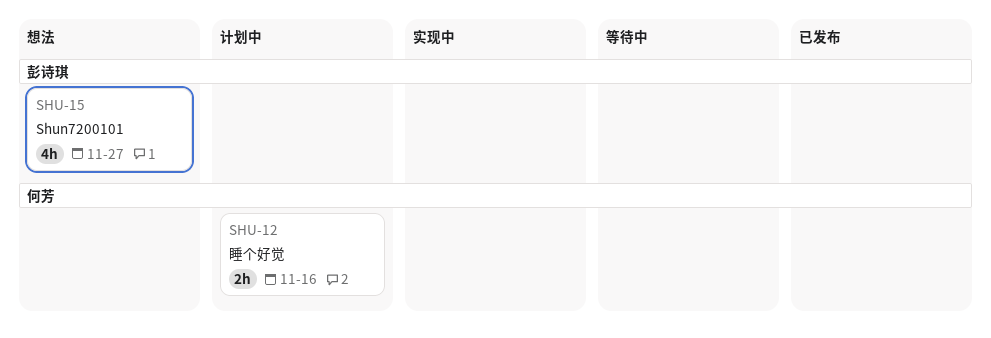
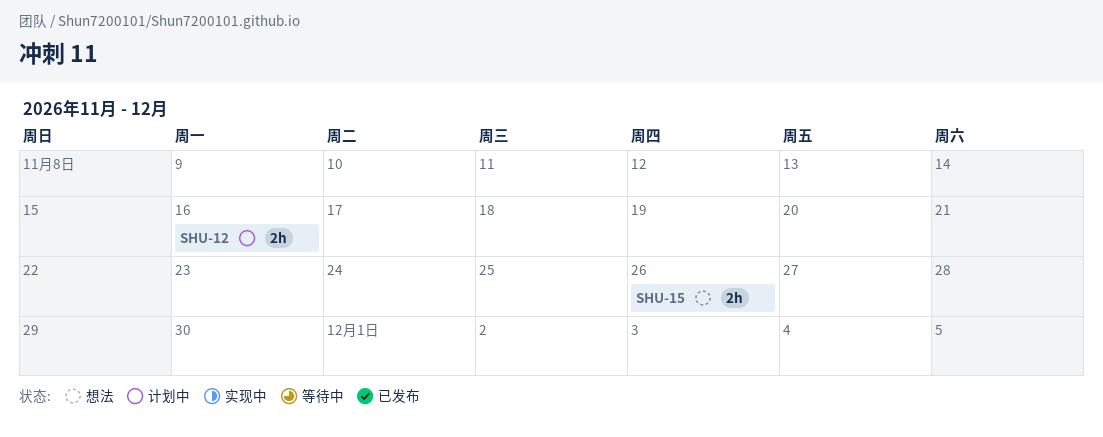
SHU-15, estimate: 4h -> 2h
SHU-15, due: Nov 27 -> Nov 26

